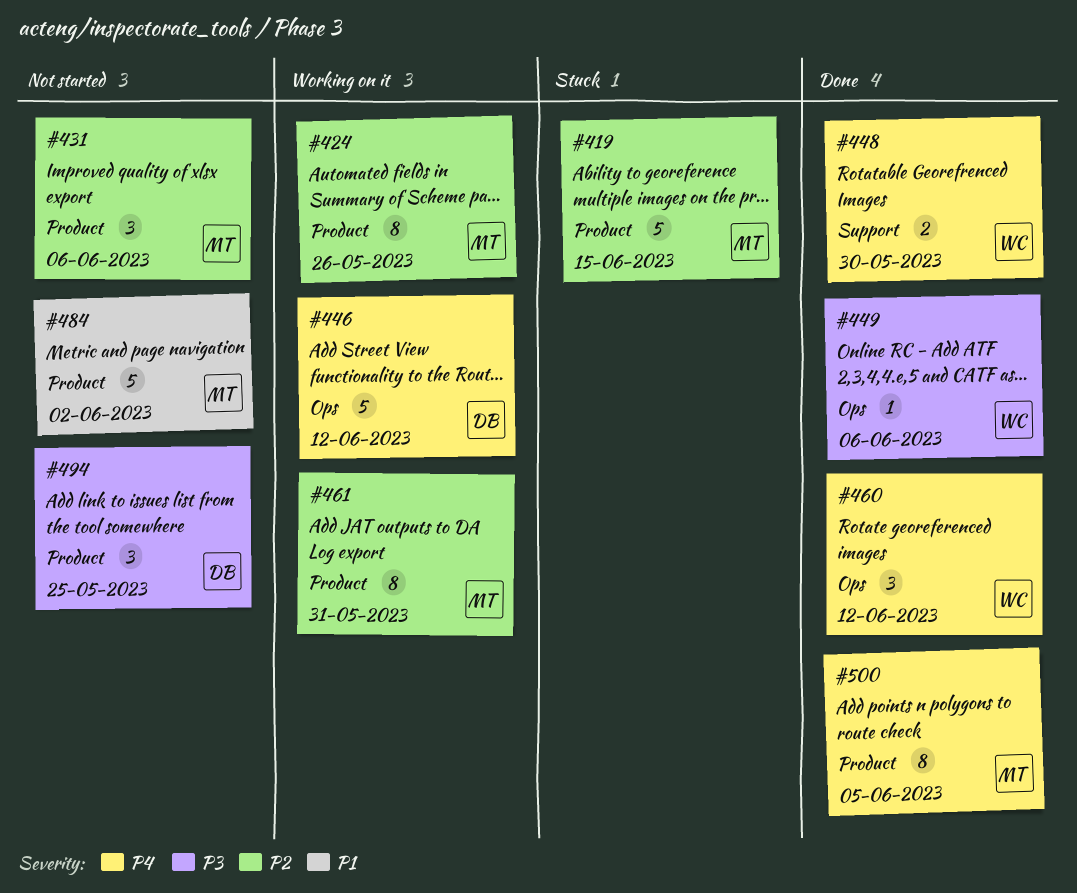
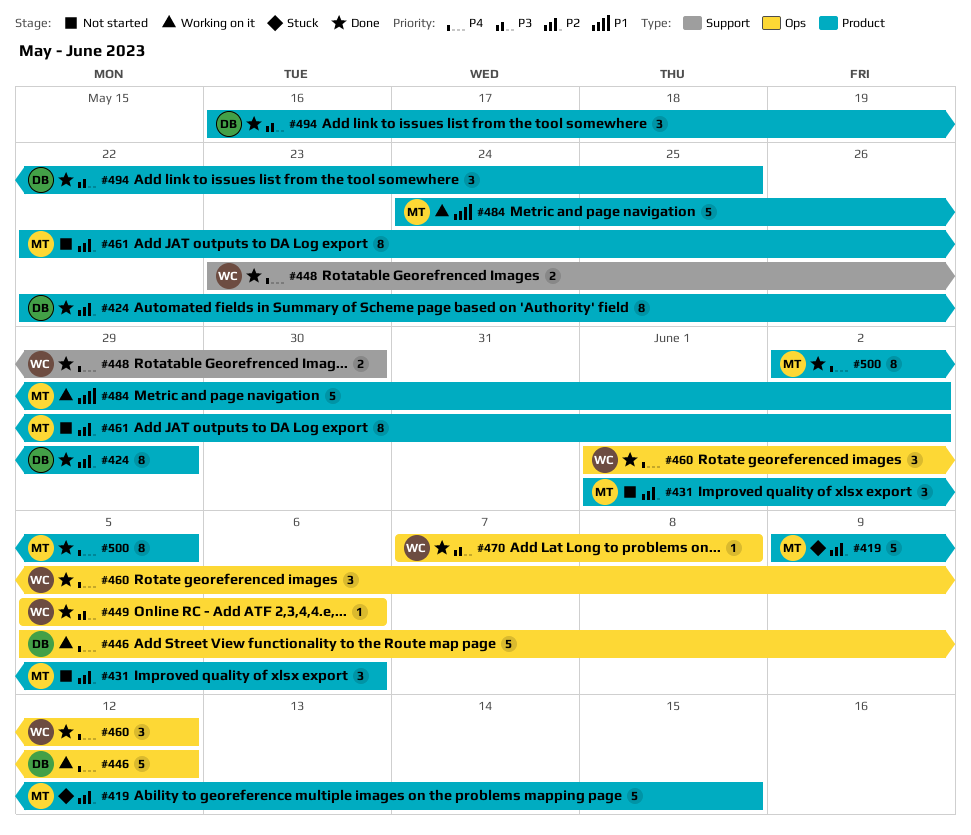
#424, status: Working on it -> Done
#424, owner: MT -> DB
#424, due: May 26 -> May 29
#461, status: Working on it -> Not started
#461, due: May 31 -> Jun 2
#470: none -> present
#484, status: Not started -> Working on it
#494, status: Not started -> Done

